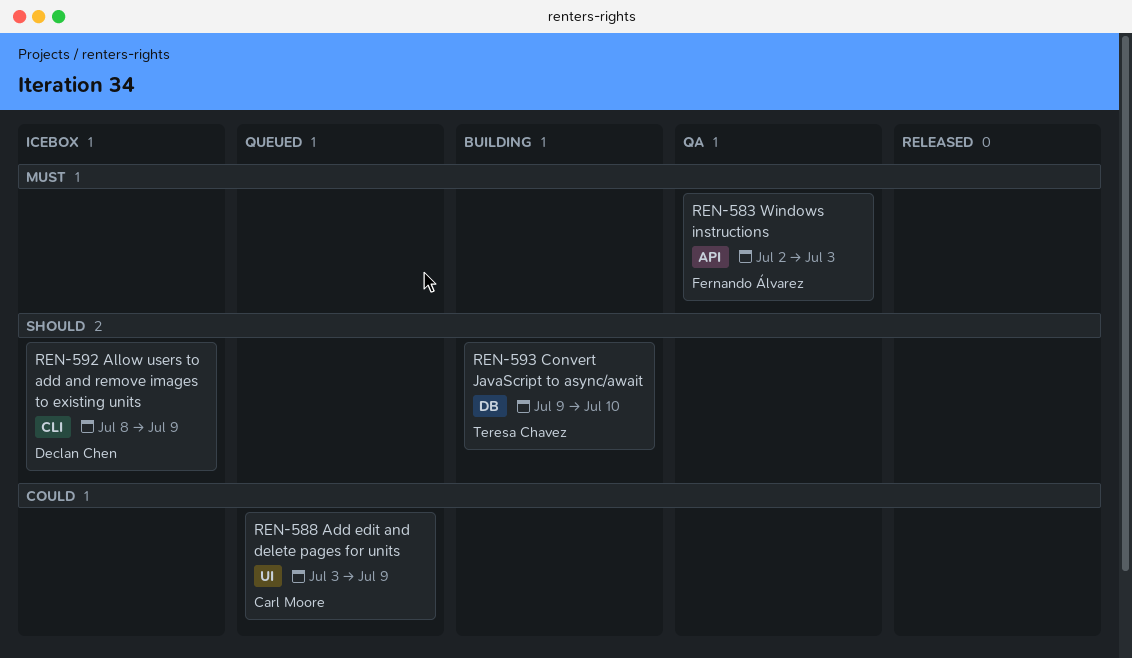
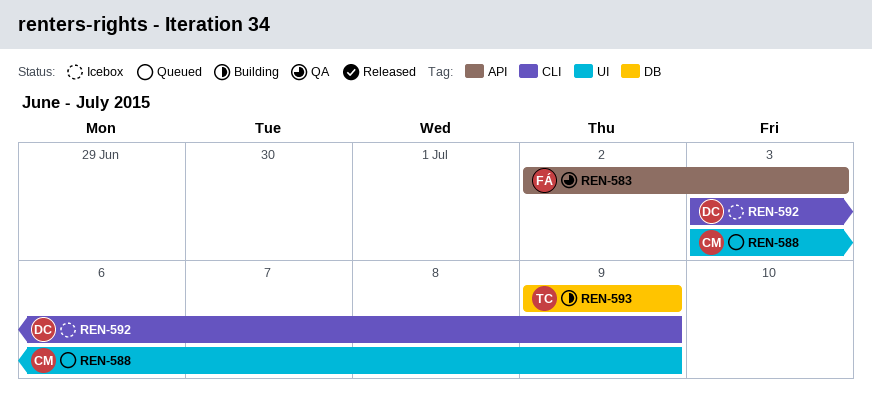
REN-592, start: Jul 8 -> Jul 3
REN-593, due: Jul 10 -> Jul 9

